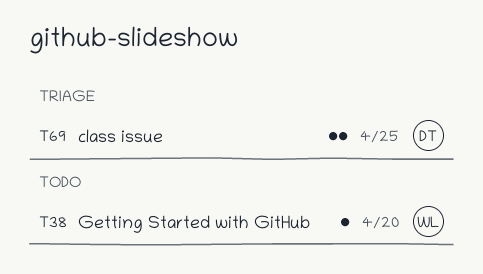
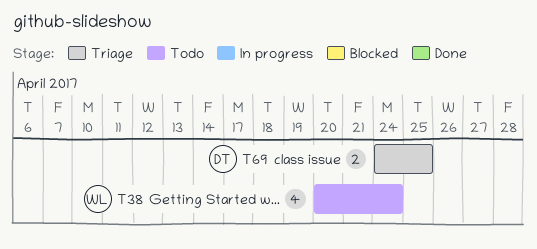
T38, estimate: 1 -> 4
T38, due: Apr 20 -> Apr 24

